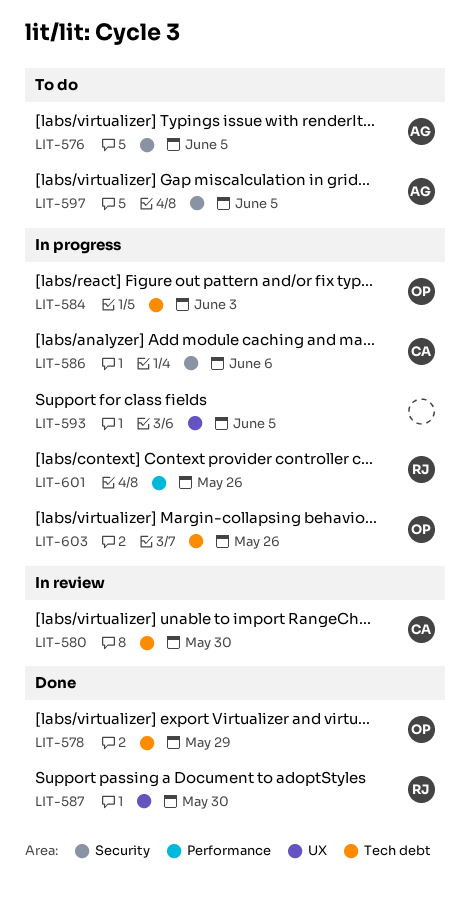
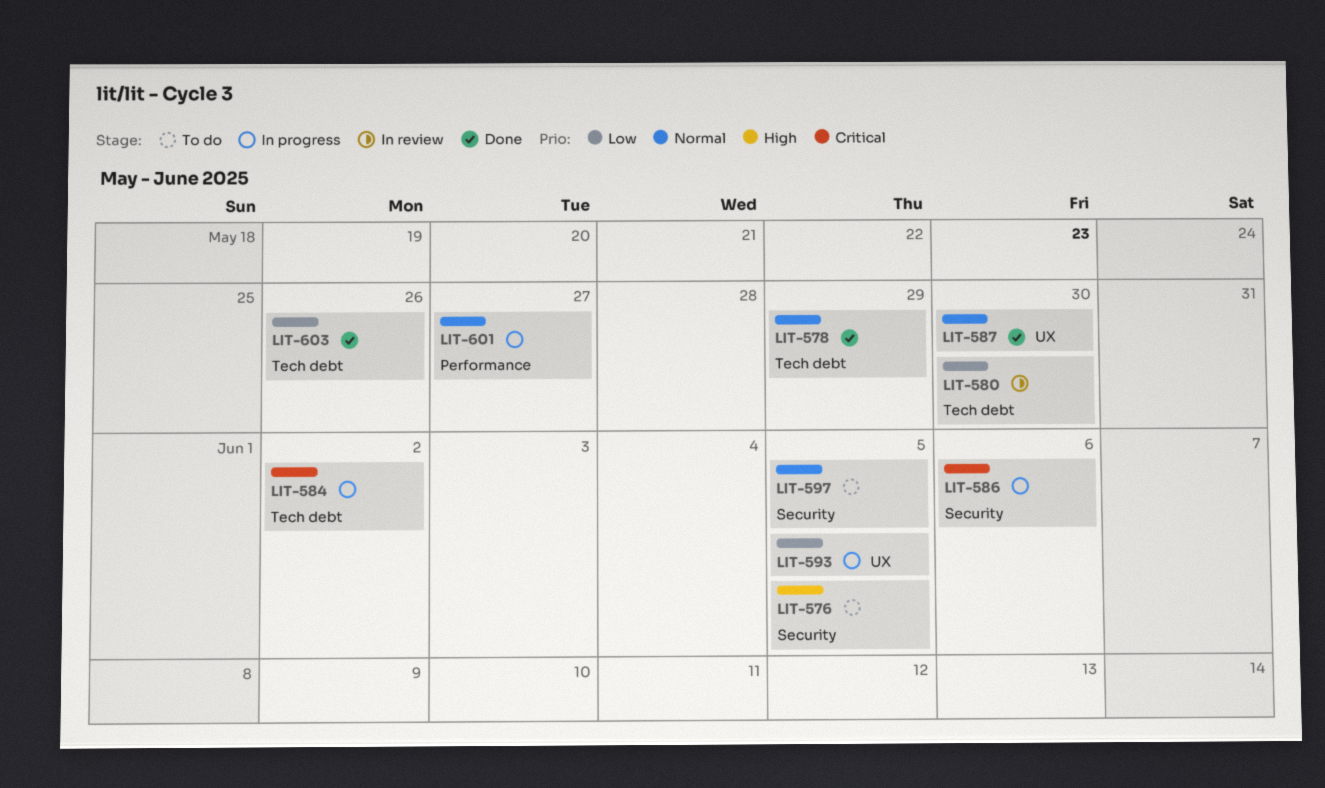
LIT-584, due: Jun 3 -> Jun 2
LIT-601, due: May 26 -> May 27
LIT-603, status: In progress -> Done

